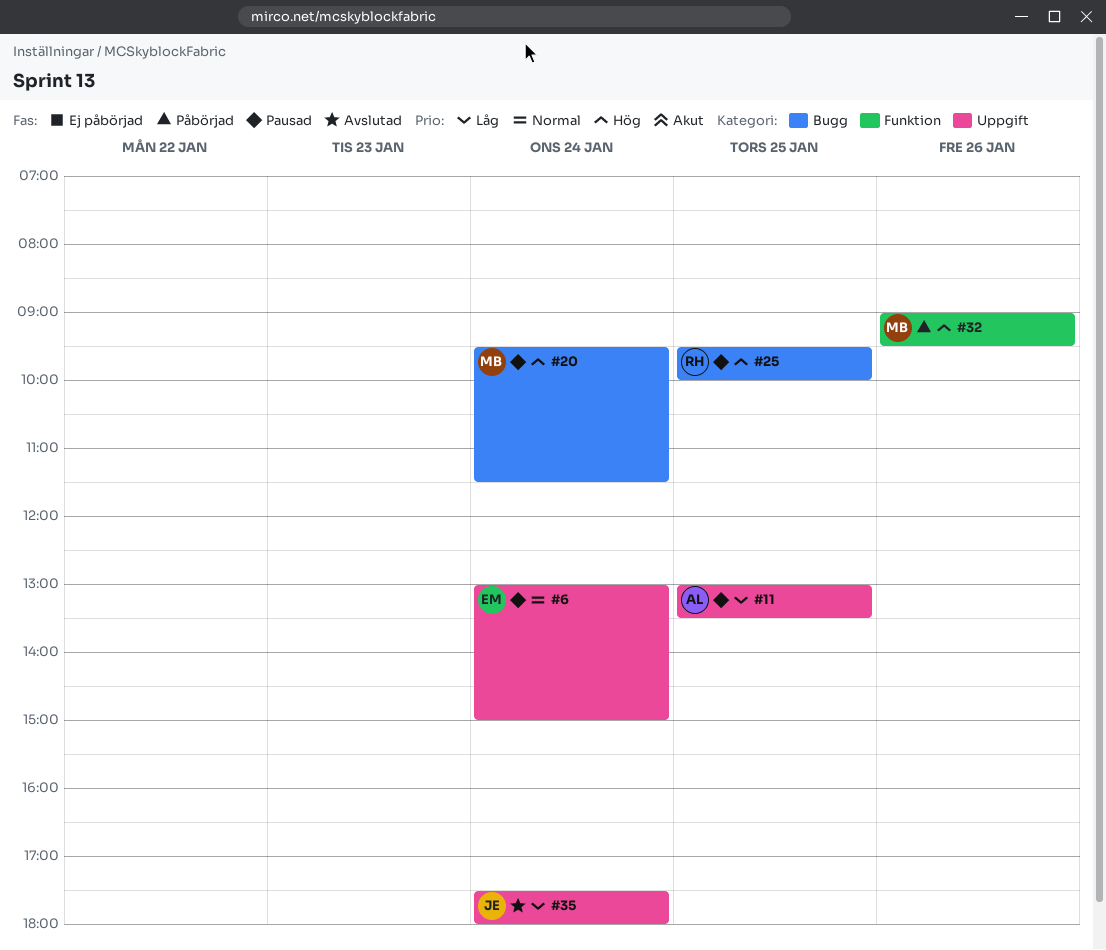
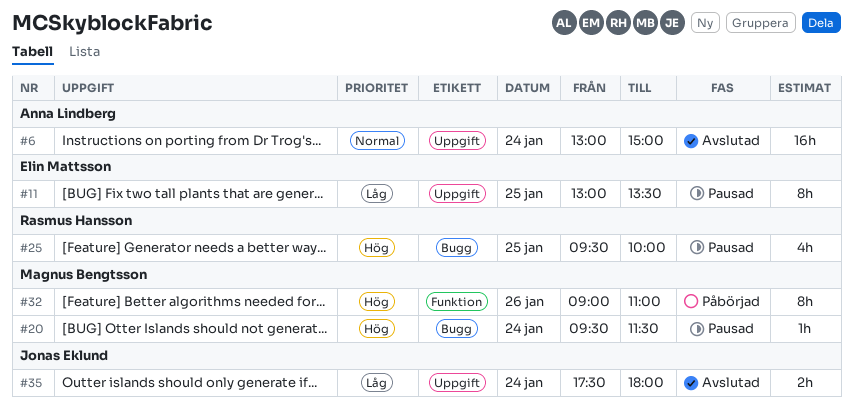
#6, status: Pausad -> Avslutad
#6, owner: Elin Mattsson -> Anna Lindberg
#11, owner: Anna Lindberg -> Elin Mattsson
#32, ends: 09:30 -> 11:00

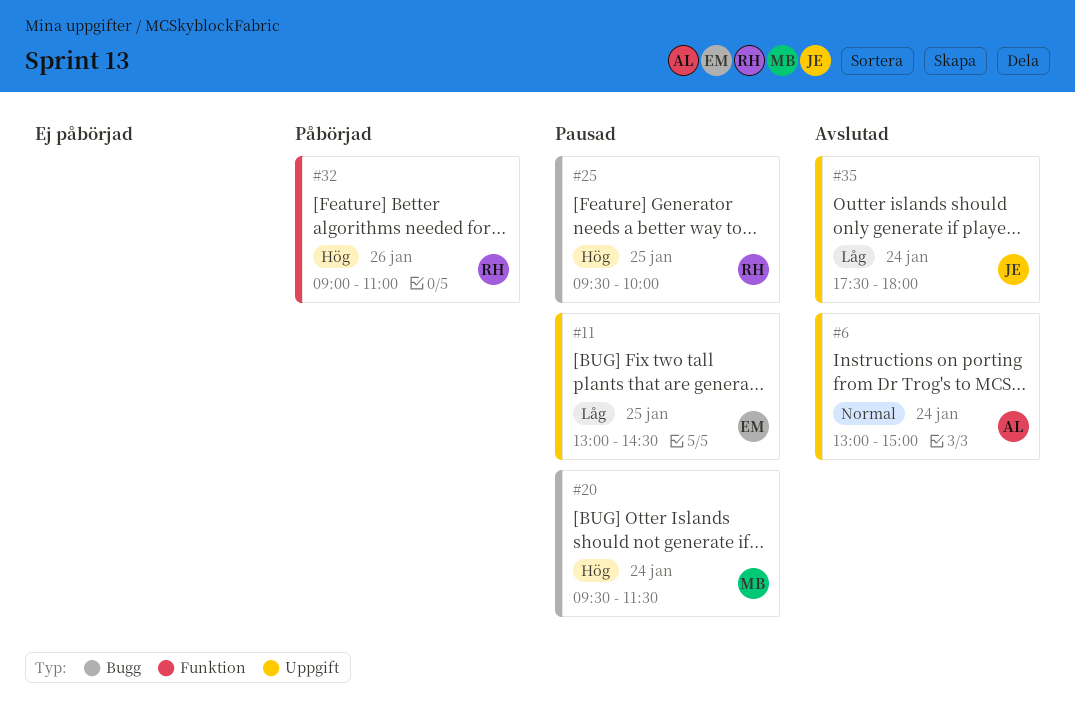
#11, ends: 13:30 -> 14:30
#32, owner: Magnus Bengtsson -> Rasmus Hansson

